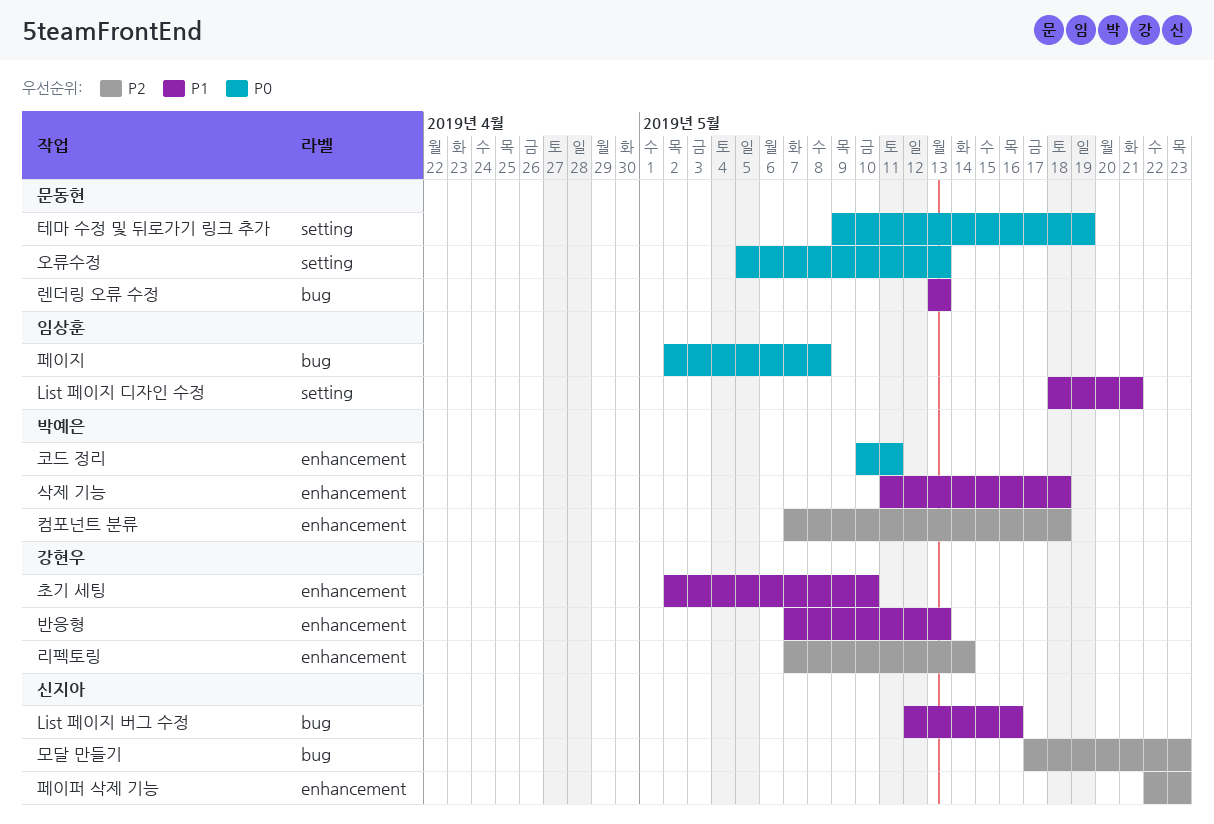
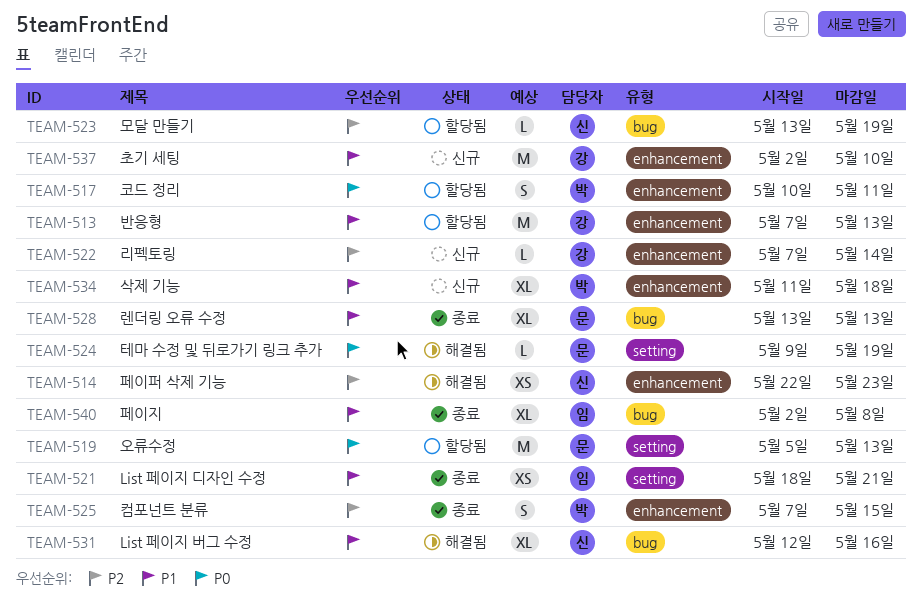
모달 만들기, start: May 17 -> May 13
모달 만들기, due: May 23 -> May 19
컴포넌트 분류, due: May 18 -> May 15
페이지, priority: P0 -> P1

